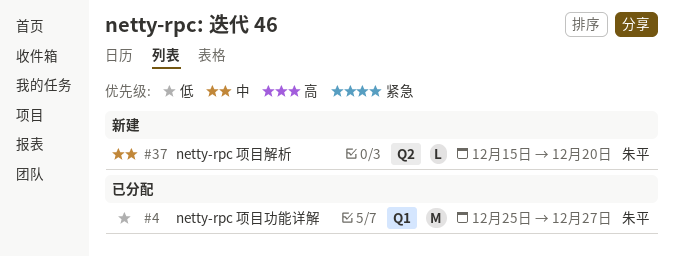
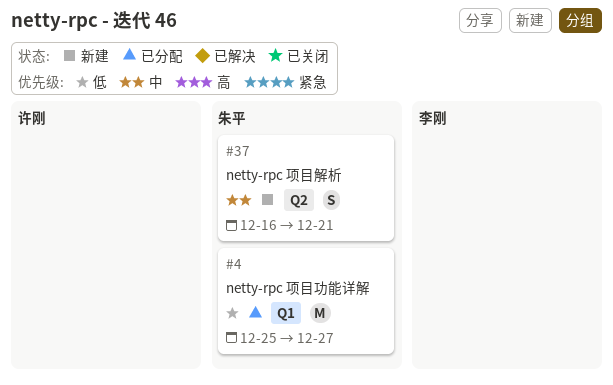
#37, estimate: L -> S
#37, start: Dec 15 -> Dec 16
#37, due: Dec 20 -> Dec 21

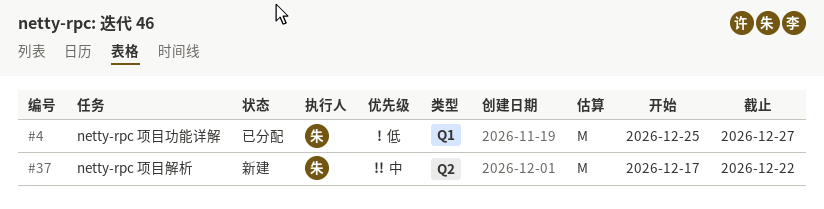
#37, estimate: S -> M
#37, start: Dec 16 -> Dec 17
#37, due: Dec 21 -> Dec 22

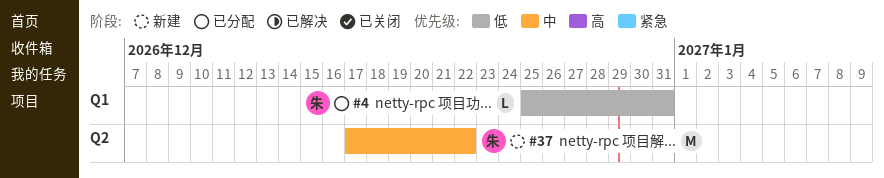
#4, estimate: M -> L
#4, due: Dec 27 -> Dec 31

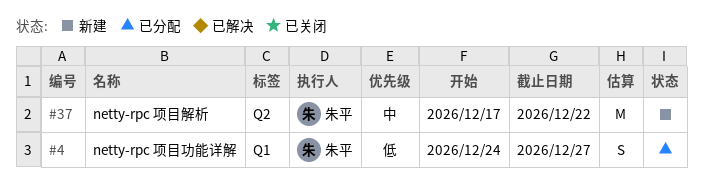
#4, estimate: L -> S
#4, start: Dec 25 -> Dec 24
#4, due: Dec 31 -> Dec 27

